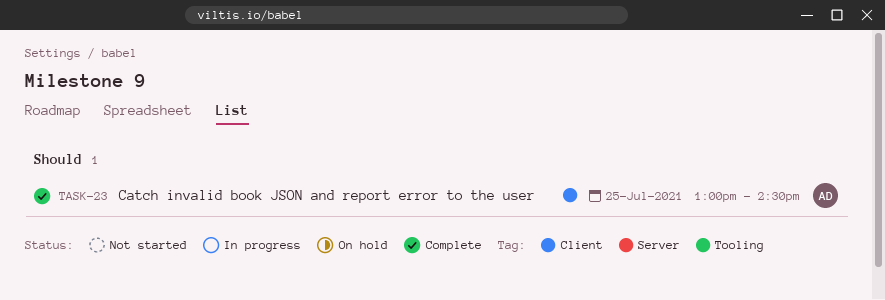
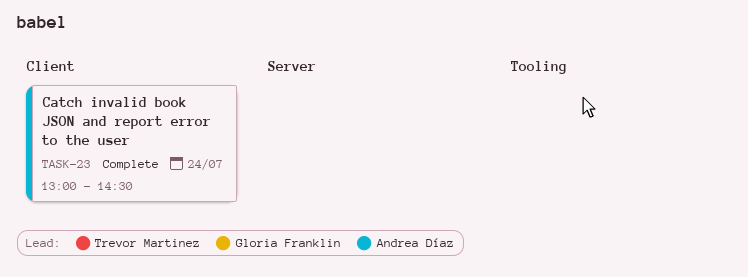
TASK-23, day: Jul 25 -> Jul 24

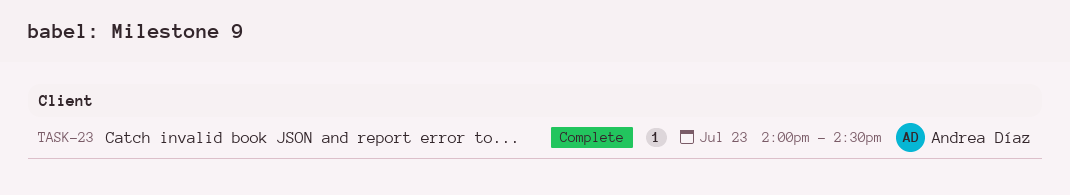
TASK-23, day: Jul 24 -> Jul 23
TASK-23, begins: 13:00 -> 14:00

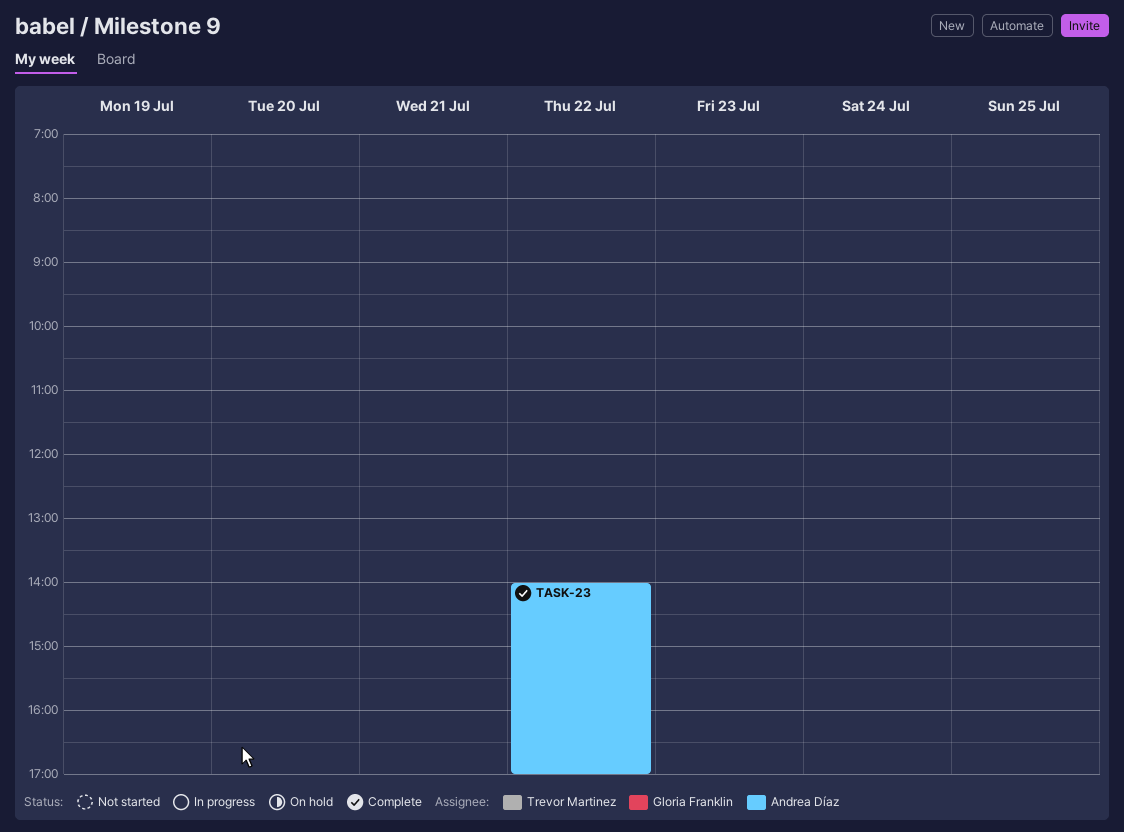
TASK-23, day: Jul 23 -> Jul 22
TASK-23, ends: 14:30 -> 17:00

